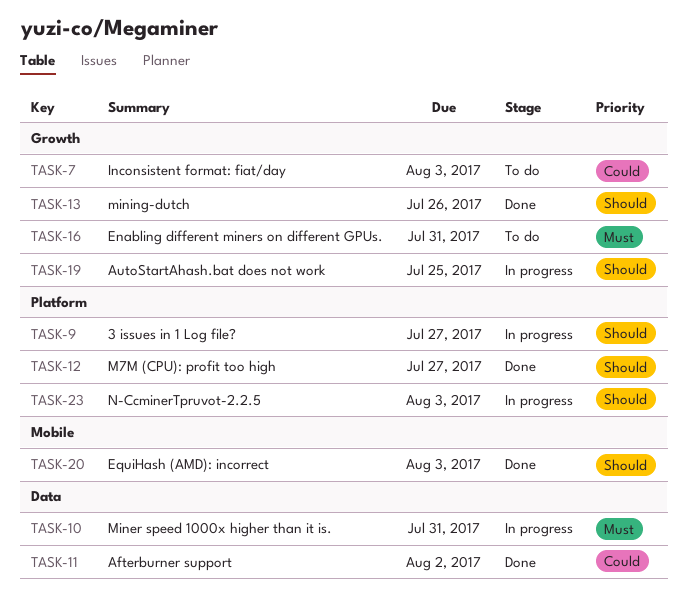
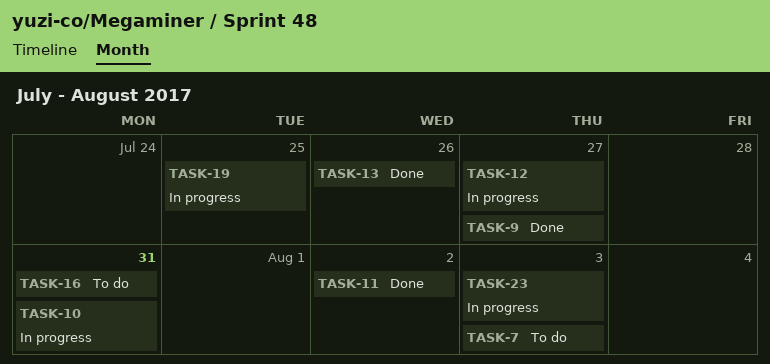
TASK-9, status: In progress -> Done
TASK-12, status: Done -> In progress
TASK-20: present -> none

